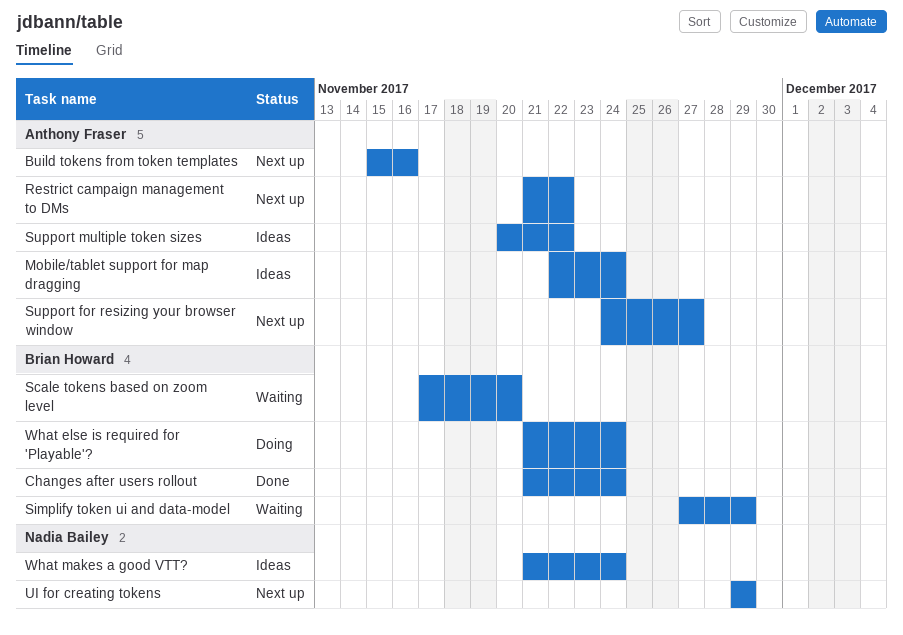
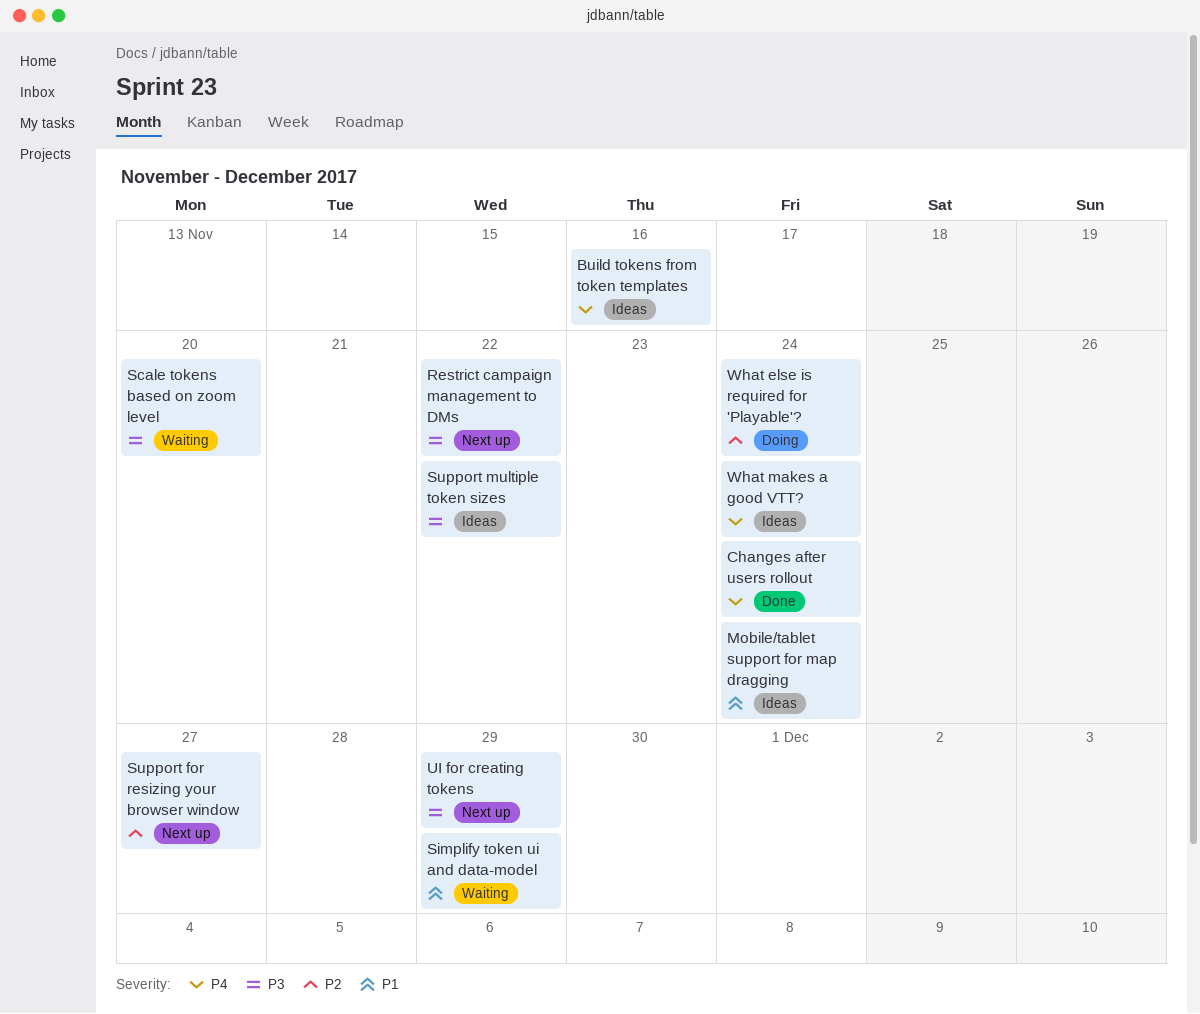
Build tokens from token templates, status: Next up -> Ideas

